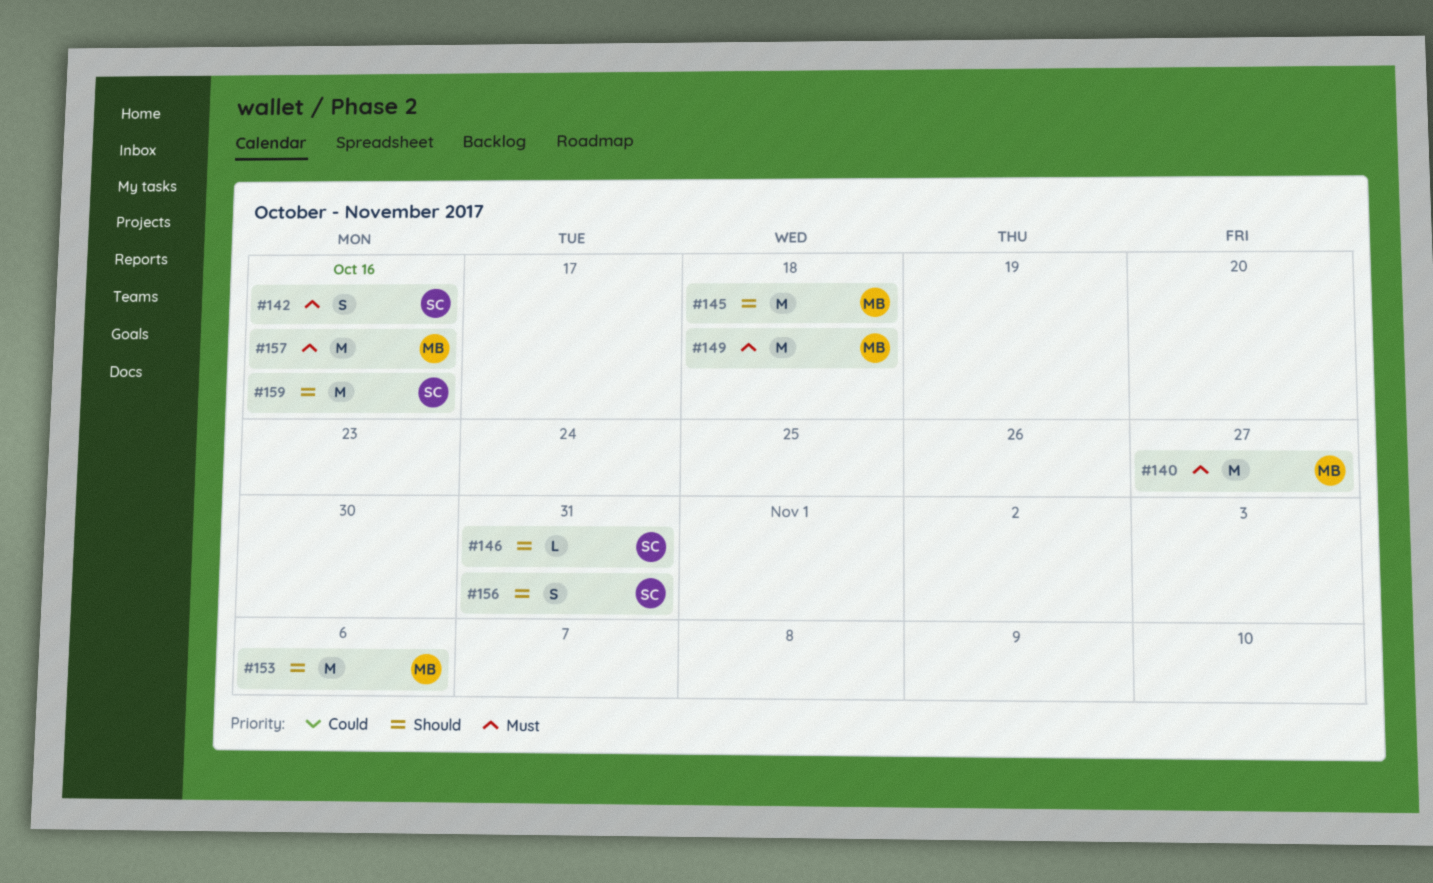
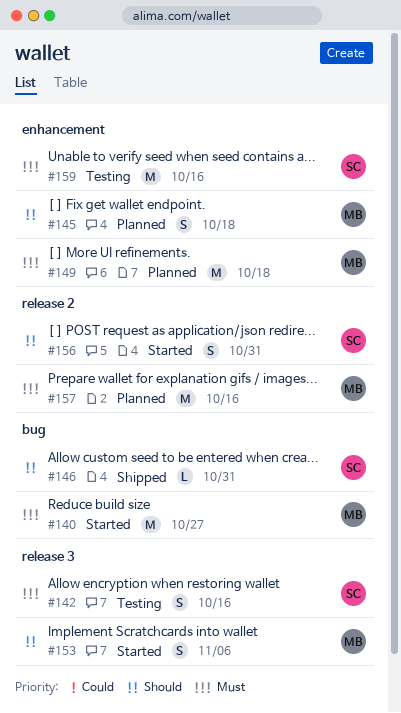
#145, estimate: M -> S
#153, estimate: M -> S
#159, priority: Should -> Must

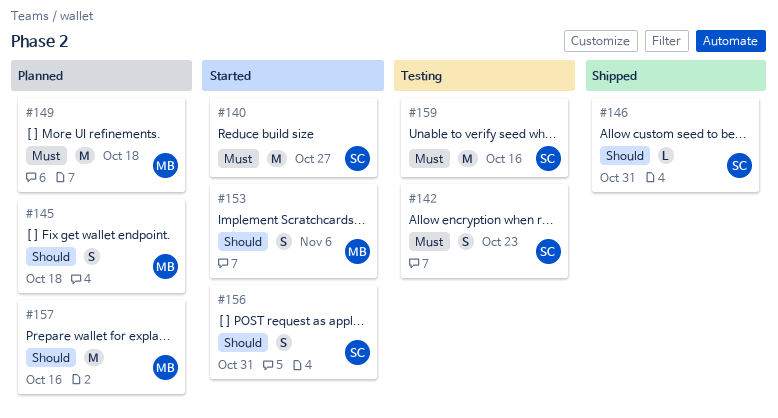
#140, owner: MB -> SC
#142, due: Oct 16 -> Oct 23
#157, priority: Must -> Should

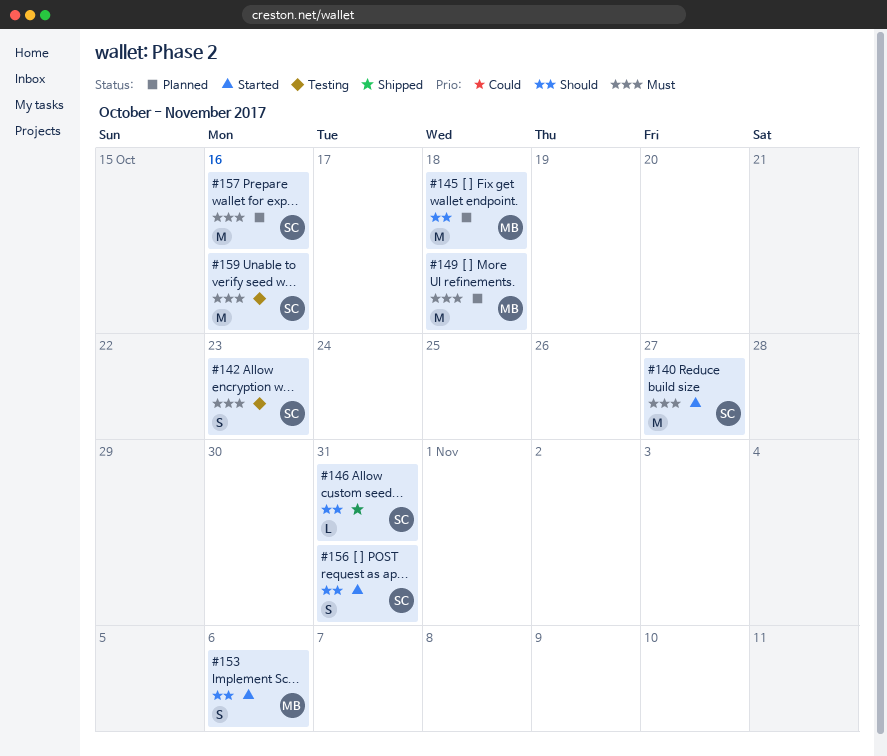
#145, estimate: S -> M
#157, owner: MB -> SC
#157, priority: Should -> Must

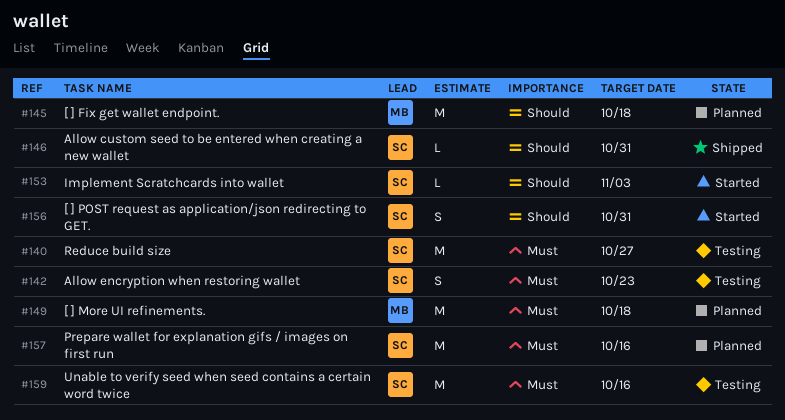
#140, status: Started -> Testing
#153, owner: MB -> SC
#153, estimate: S -> L
#153, due: Nov 6 -> Nov 3

